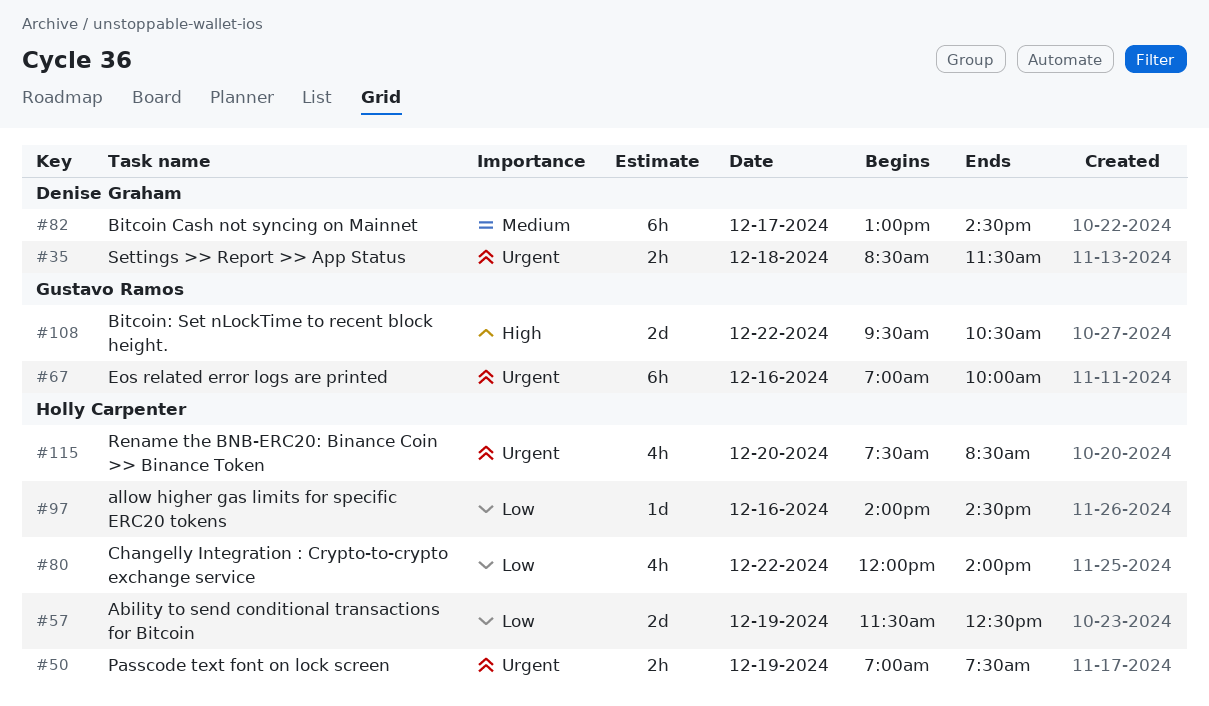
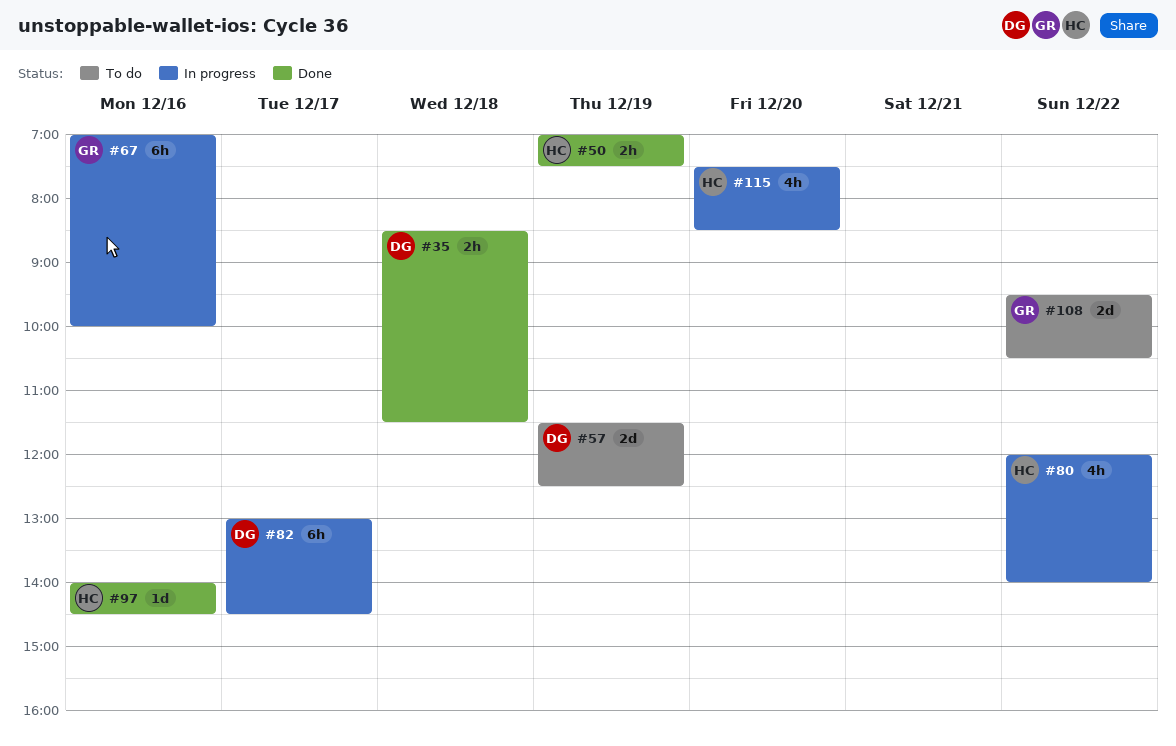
#57, owner: Holly Carpenter -> Denise Graham

